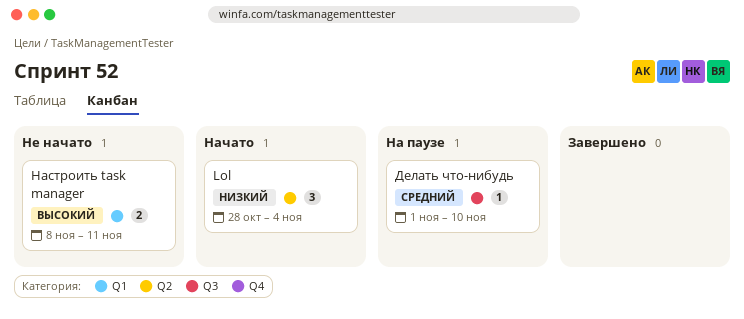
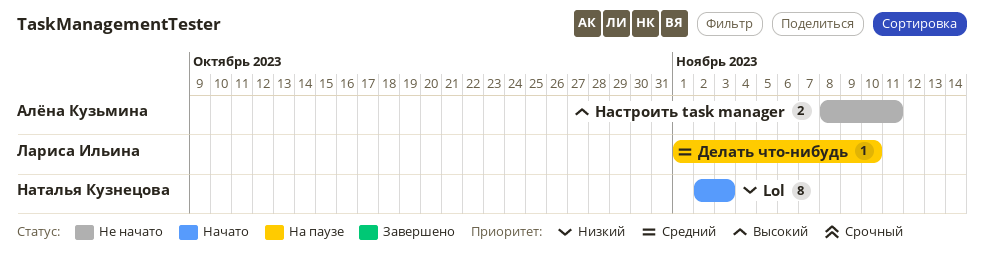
Lol, estimate: 3 -> 8
Lol, start: Oct 28 -> Nov 2
Lol, due: Nov 4 -> Nov 3

